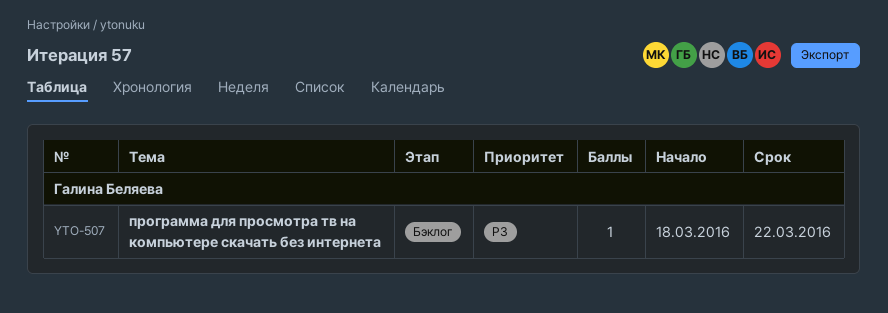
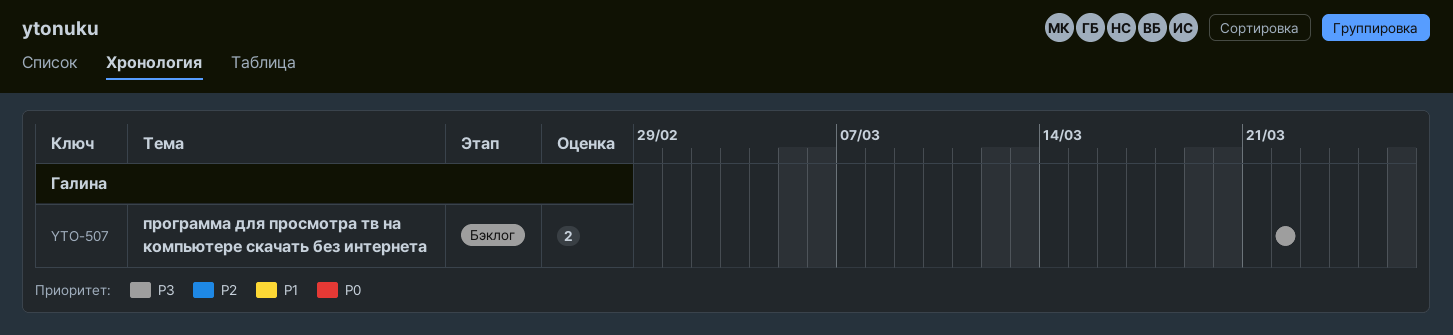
YTO-507, estimate: 1 -> 2
YTO-507, start: Mar 18 -> Mar 22

